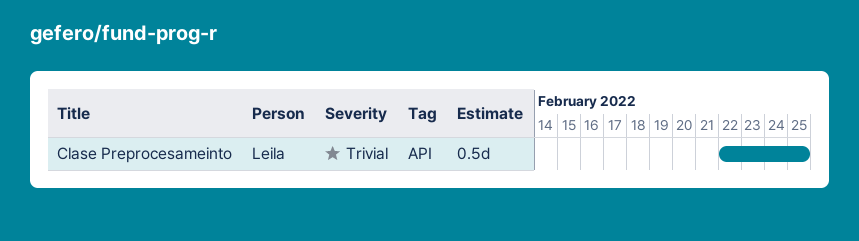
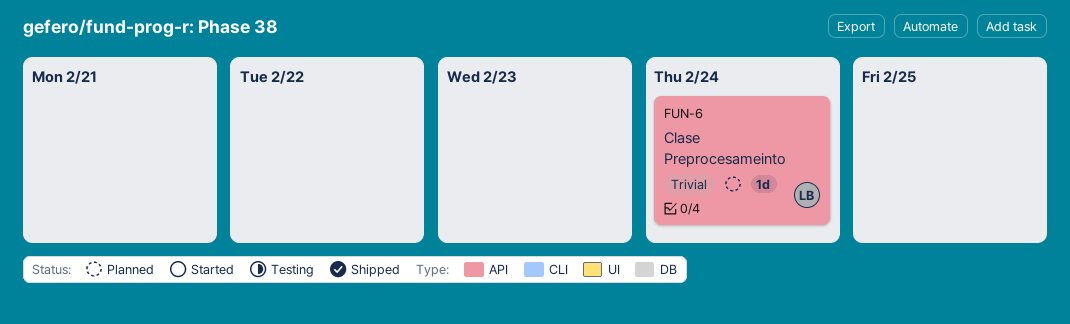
Clase Preprocesameinto, estimate: 0.5d -> 1d
Clase Preprocesameinto, due: Feb 25 -> Feb 24

